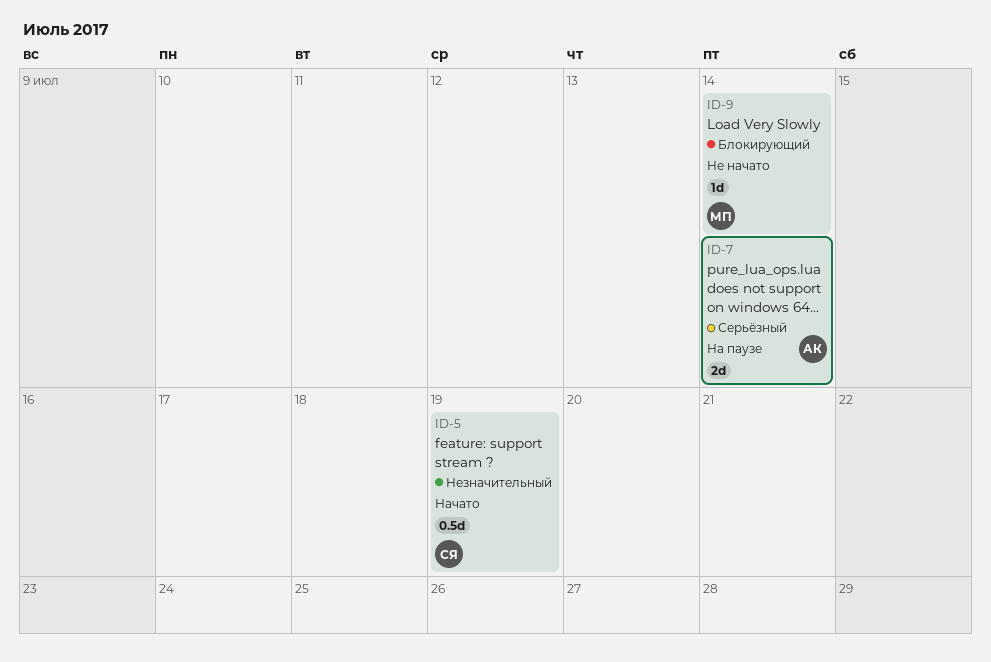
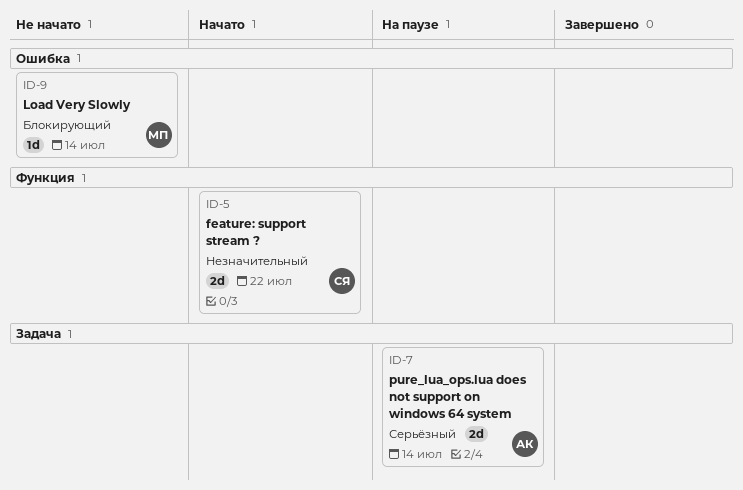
ID-5, estimate: 0.5d -> 2d
ID-5, due: Jul 19 -> Jul 22

